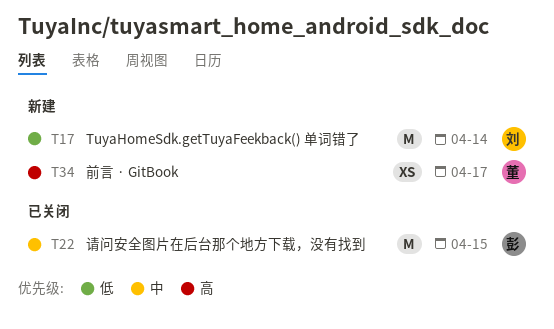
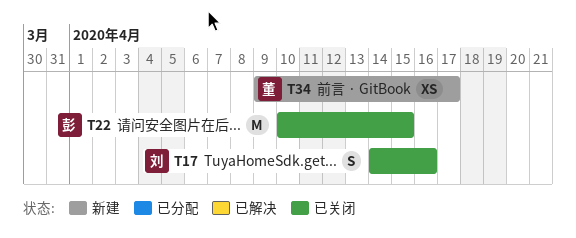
T17, status: 新建 -> 已关闭
T17, estimate: M -> S
T17, due: Apr 14 -> Apr 16

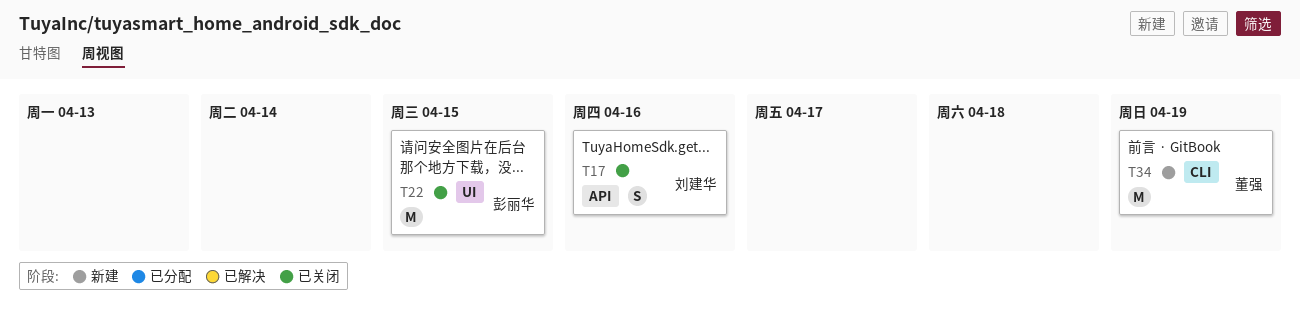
T34, estimate: XS -> M
T34, due: Apr 17 -> Apr 19

